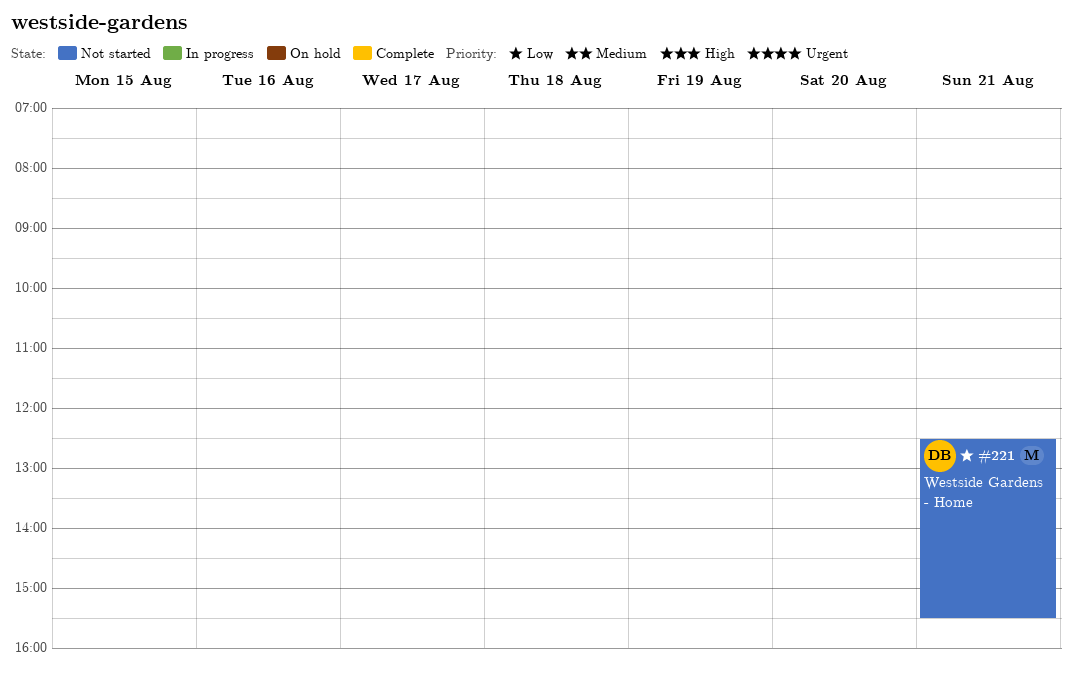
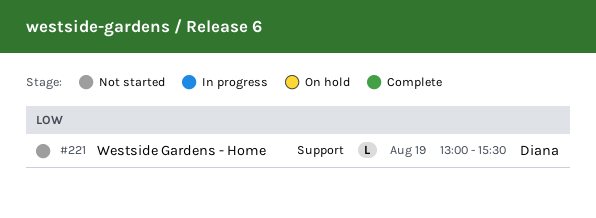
#221, estimate: M -> L
#221, day: Aug 21 -> Aug 19
#221, begins: 12:30 -> 13:00

